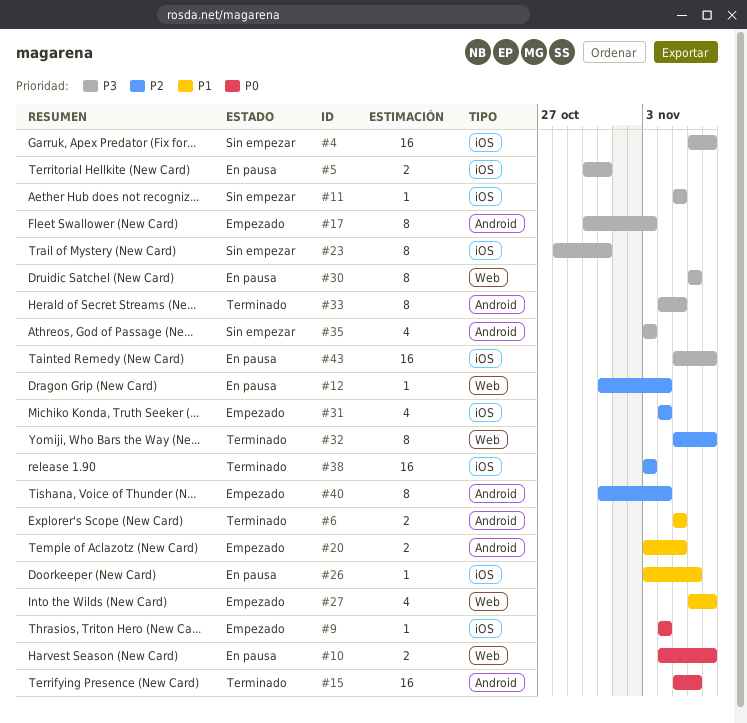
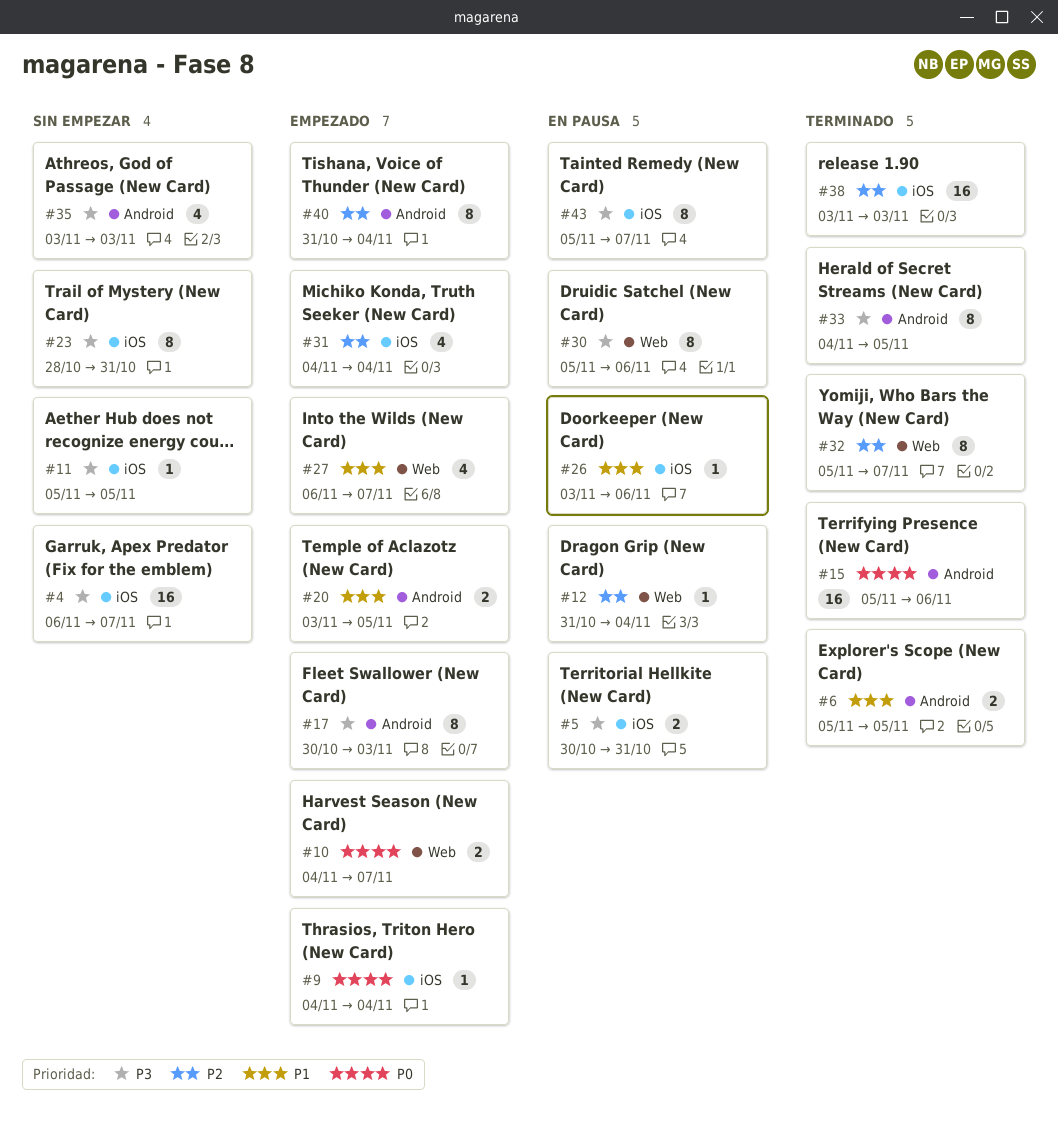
#10, status: En pausa -> Empezado
#30, start: Nov 6 -> Nov 5
#43, estimate: 16 -> 8

